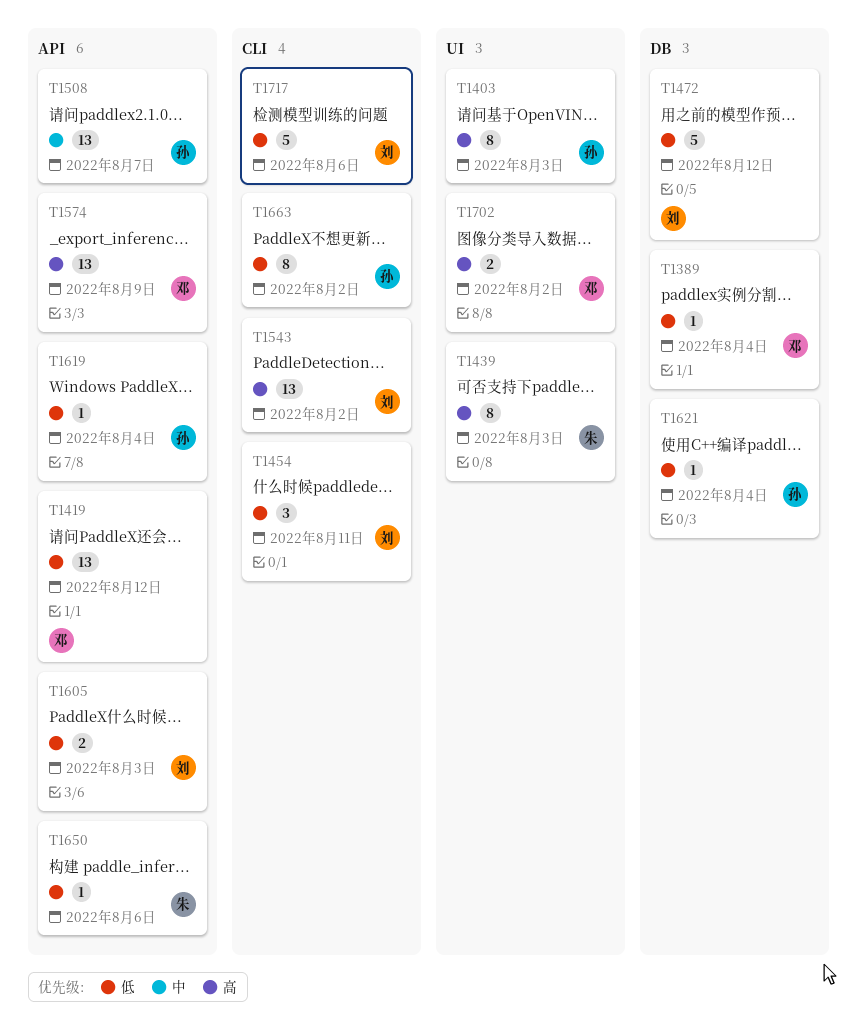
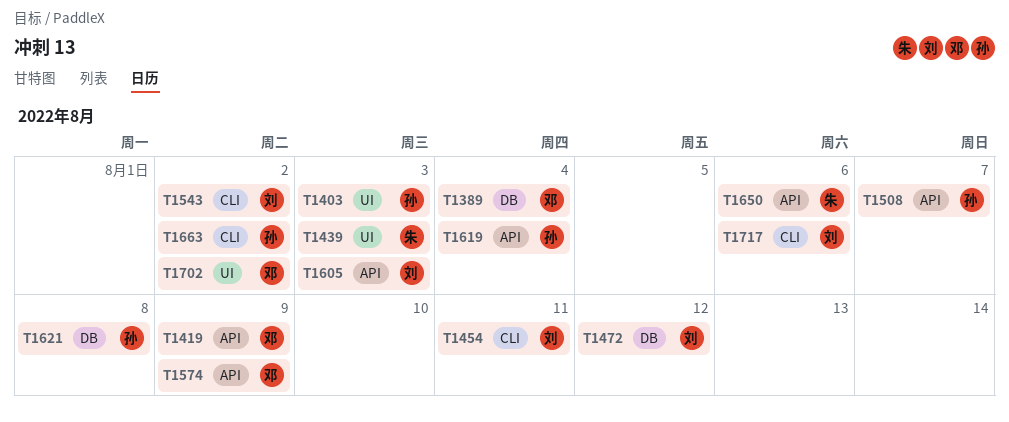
T1419, due: Aug 12 -> Aug 9
T1621, due: Aug 4 -> Aug 8

